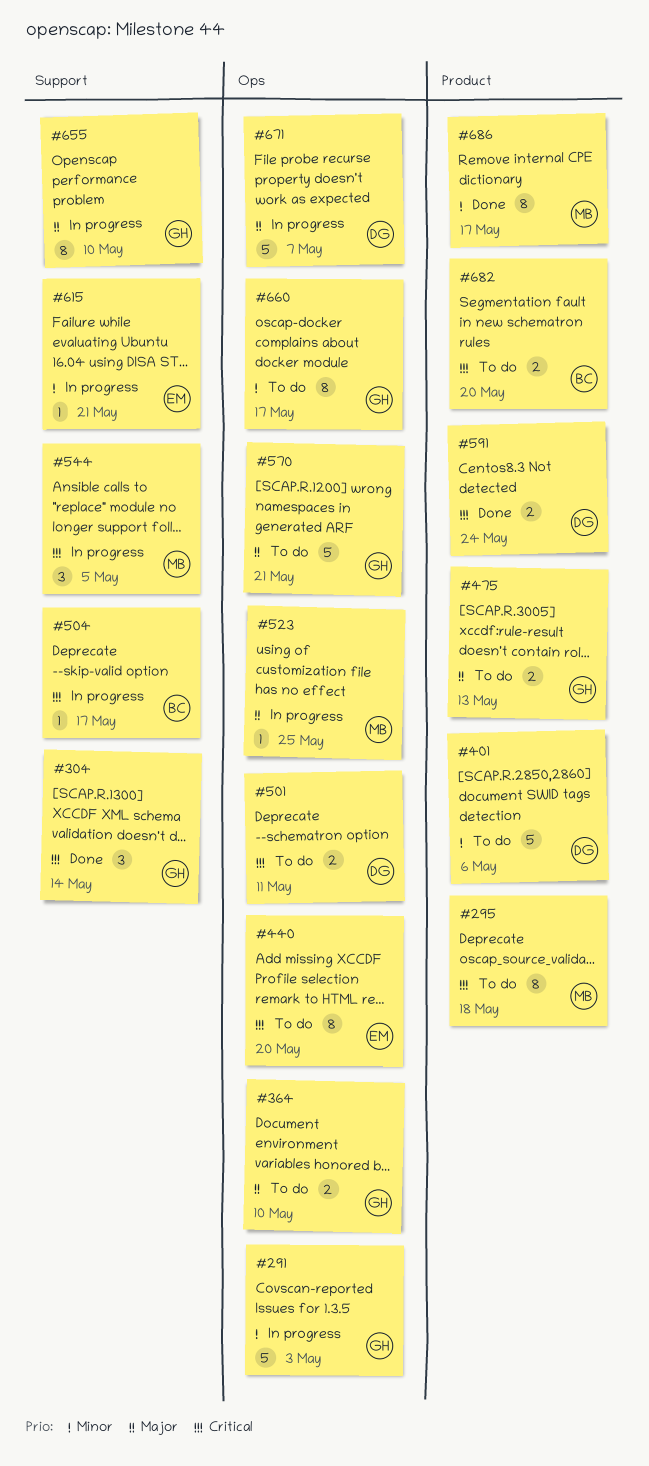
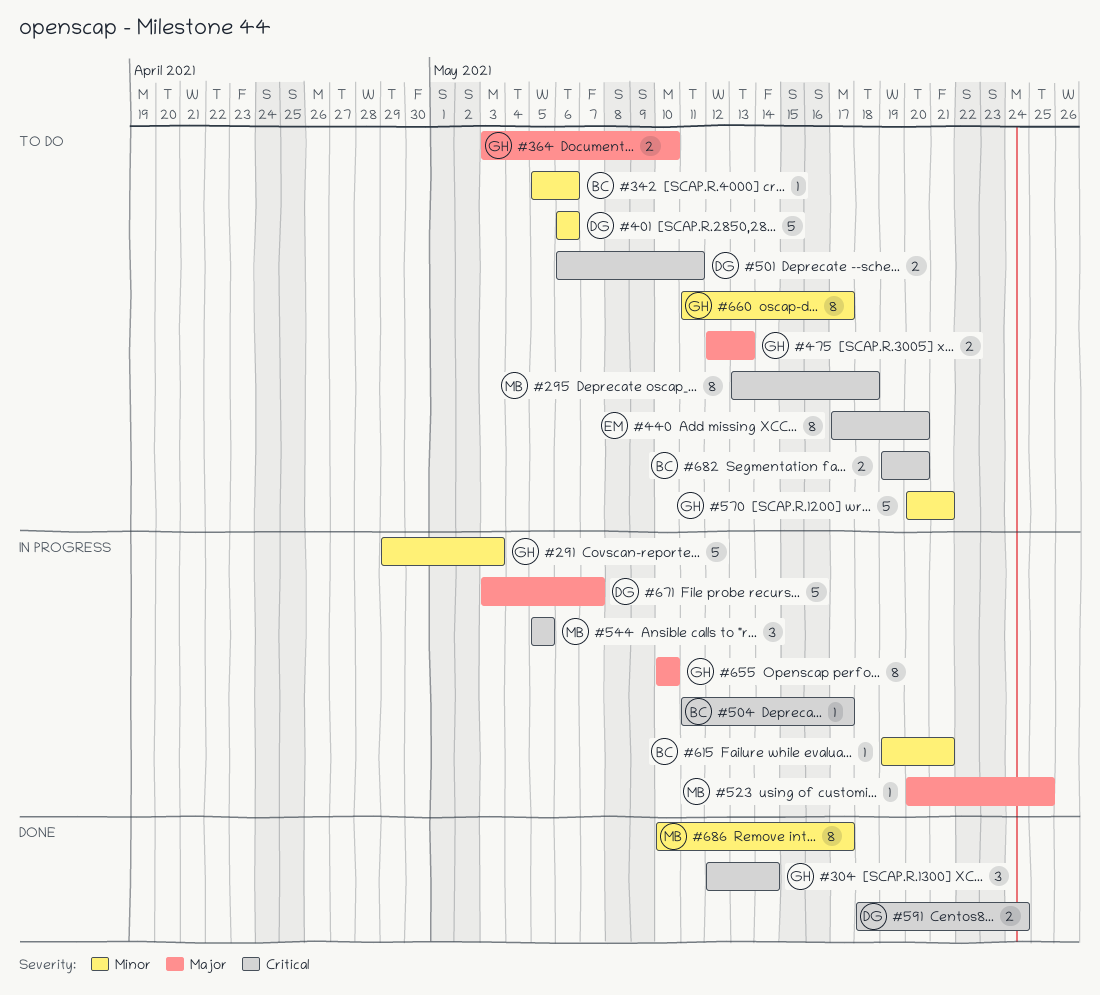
#342: none -> present
#570, priority: Major -> Minor
#615, owner: EM -> BC

